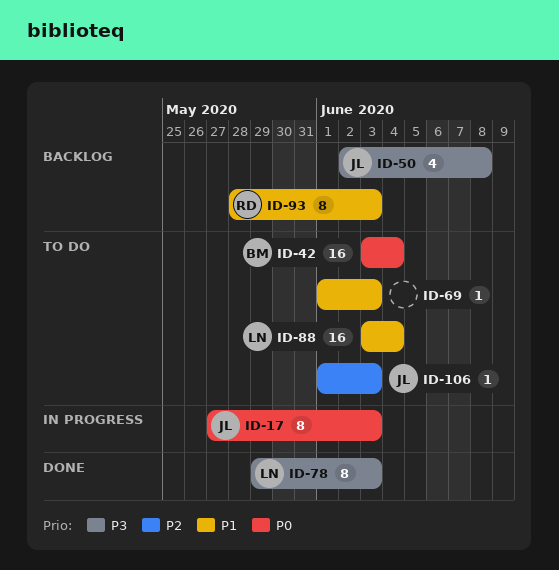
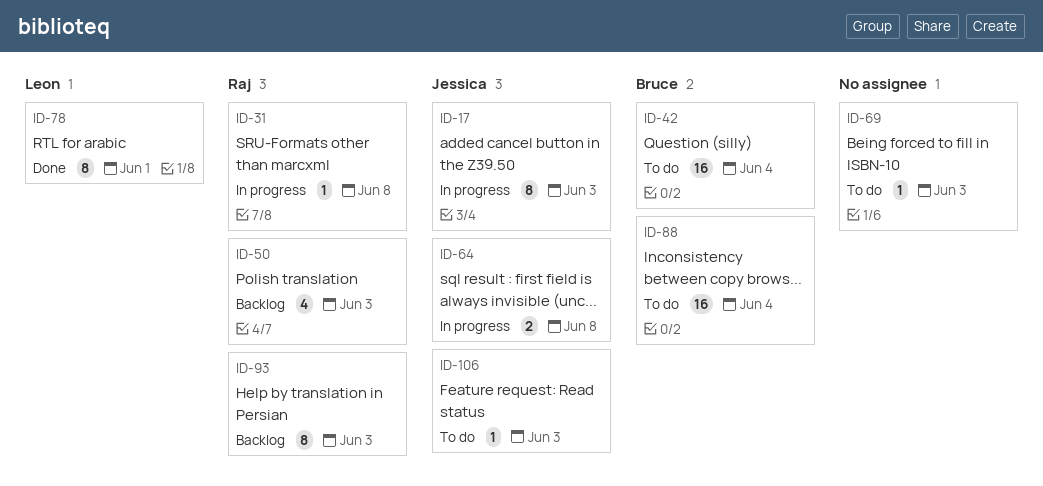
ID-31: none -> present
ID-50, owner: Jessica -> Raj
ID-50, due: Jun 8 -> Jun 3
ID-64: none -> present
ID-78, due: Jun 3 -> Jun 1
ID-88, owner: Leon -> Bruce

